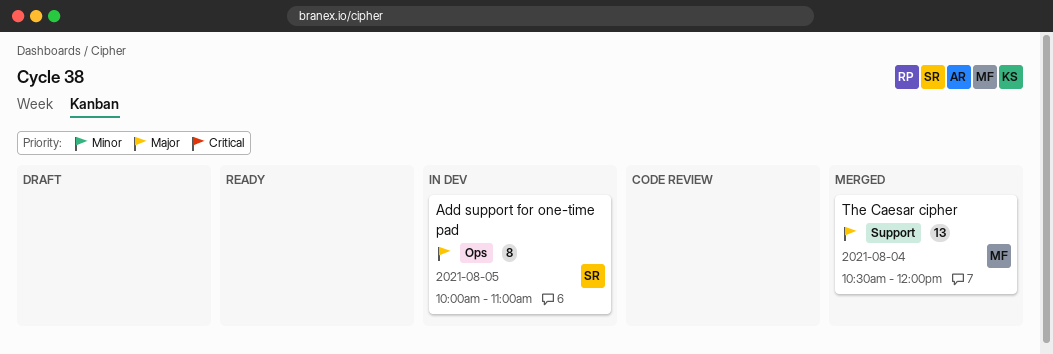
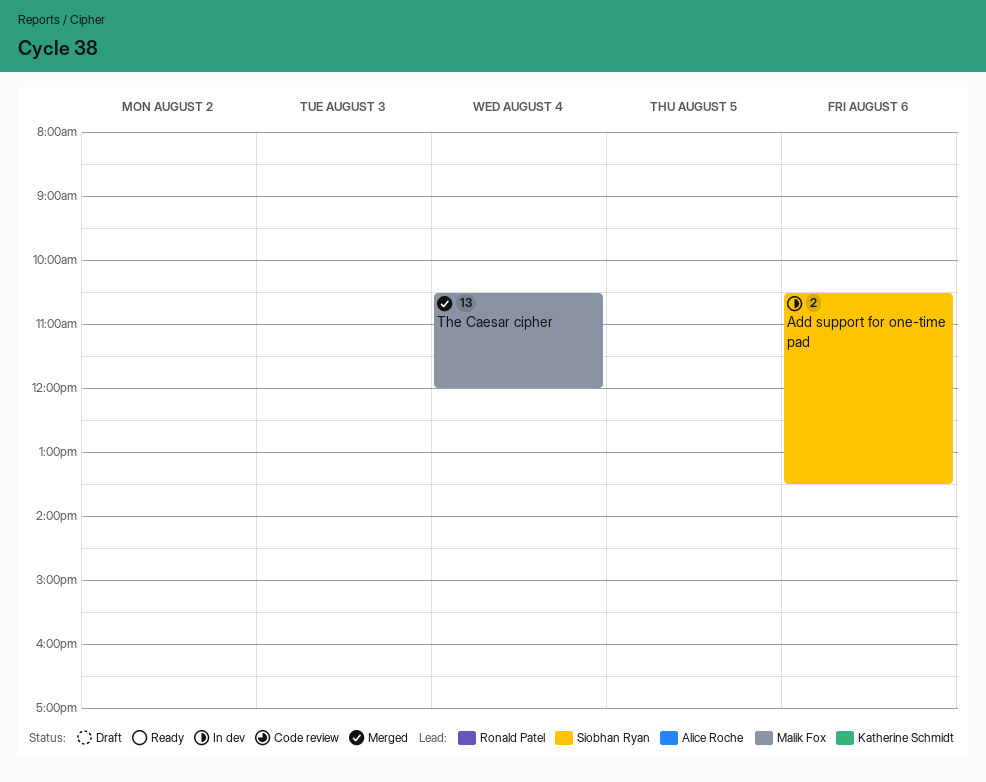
Add support for one-time pad, estimate: 8 -> 2
Add support for one-time pad, day: Aug 5 -> Aug 6
Add support for one-time pad, begins: 10:00 -> 10:30
Add support for one-time pad, ends: 11:00 -> 13:30

